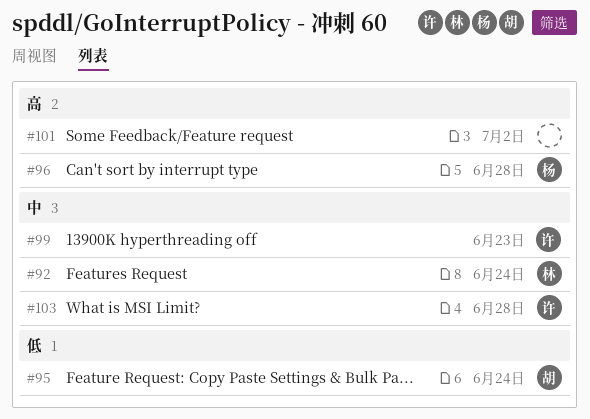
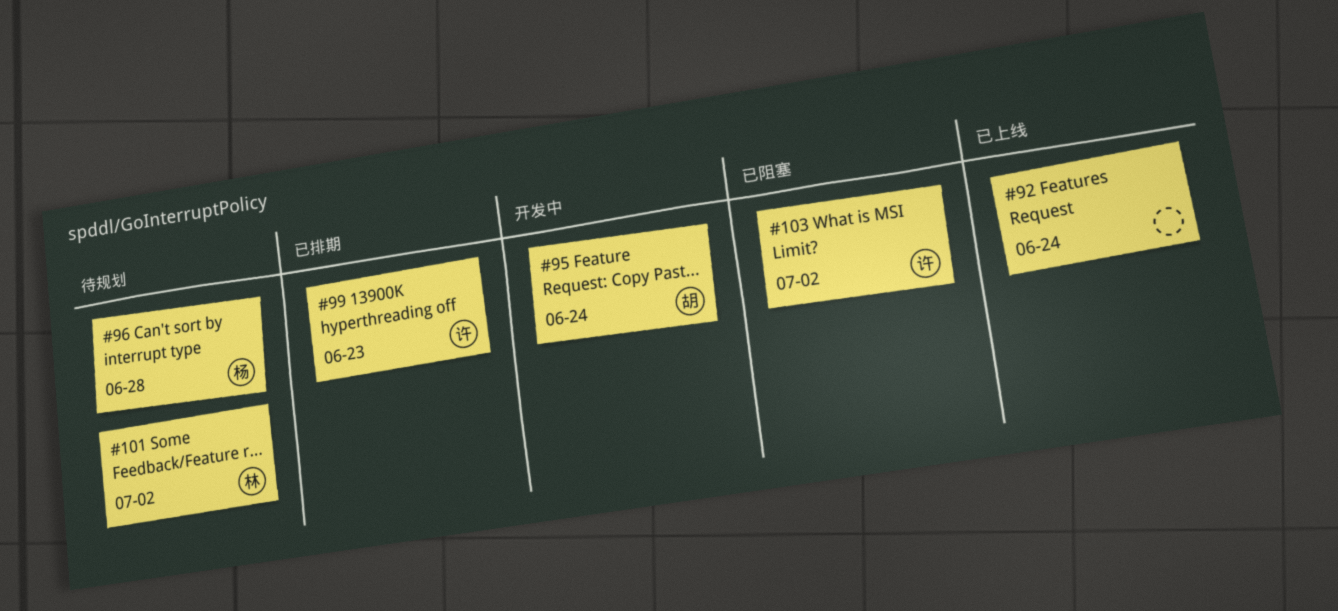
#92, owner: 林 -> none
#101, owner: none -> 林
#103, due: Jun 28 -> Jul 2

